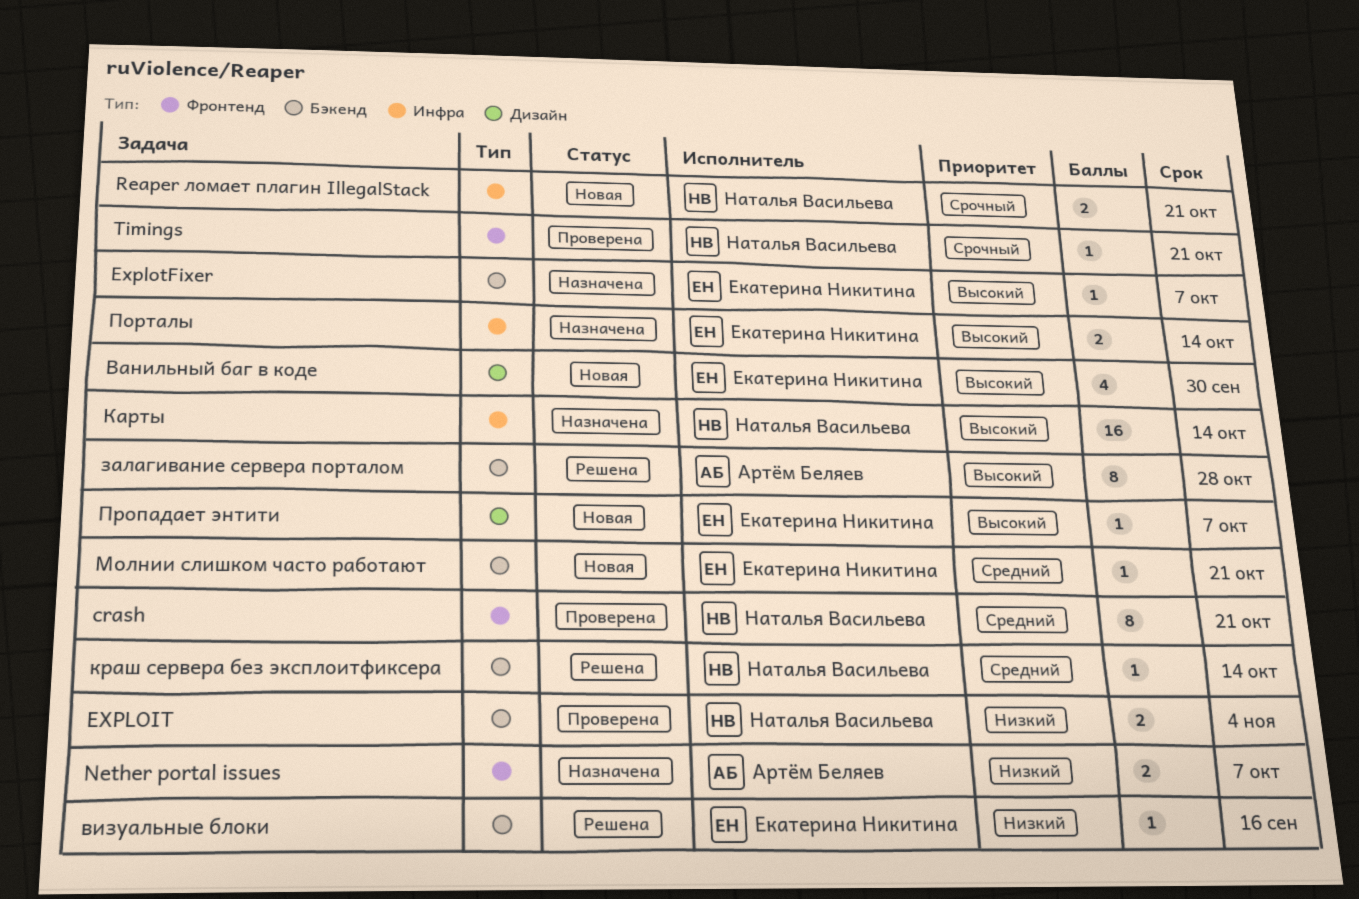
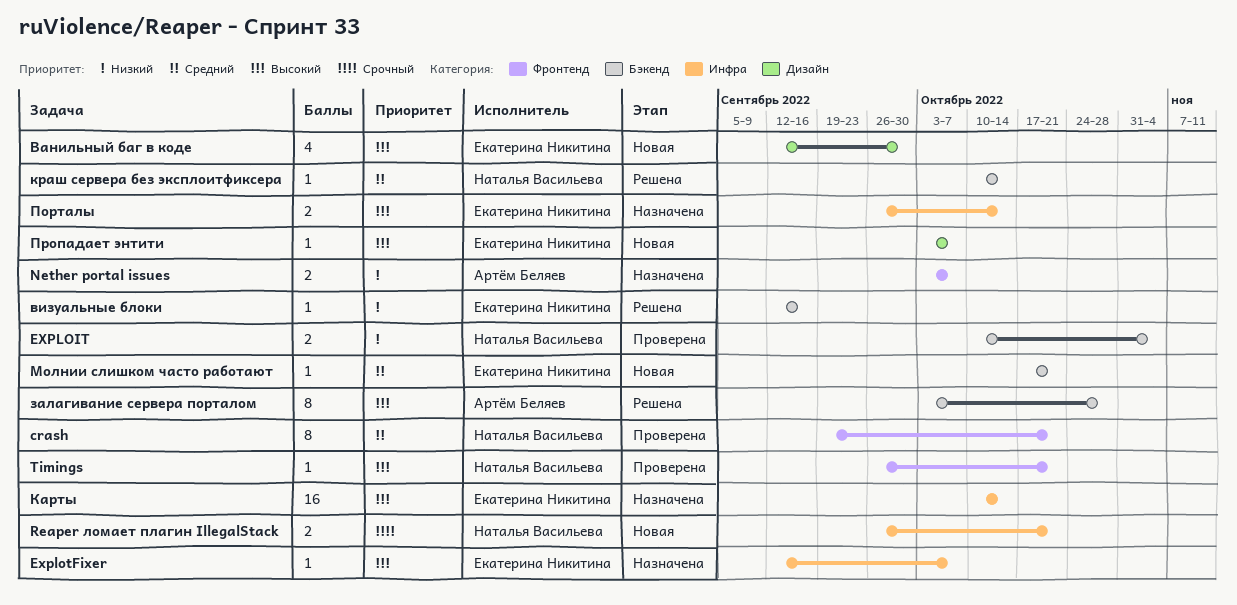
ExplotFixer, label: Бэкенд -> Инфра
Timings, priority: Срочный -> Высокий
Карты, owner: Наталья Васильева -> Екатерина Никитина

